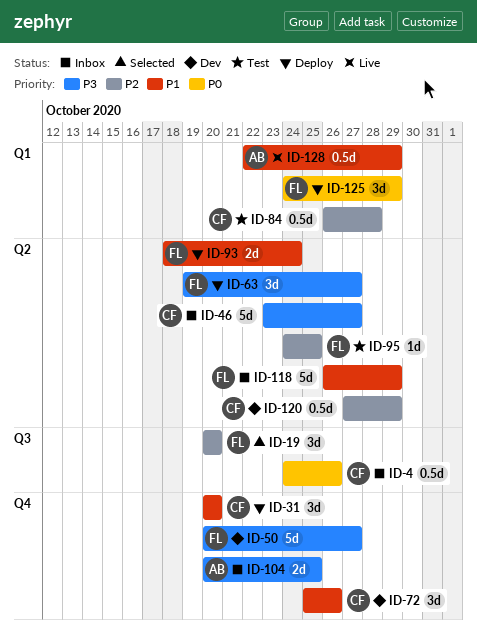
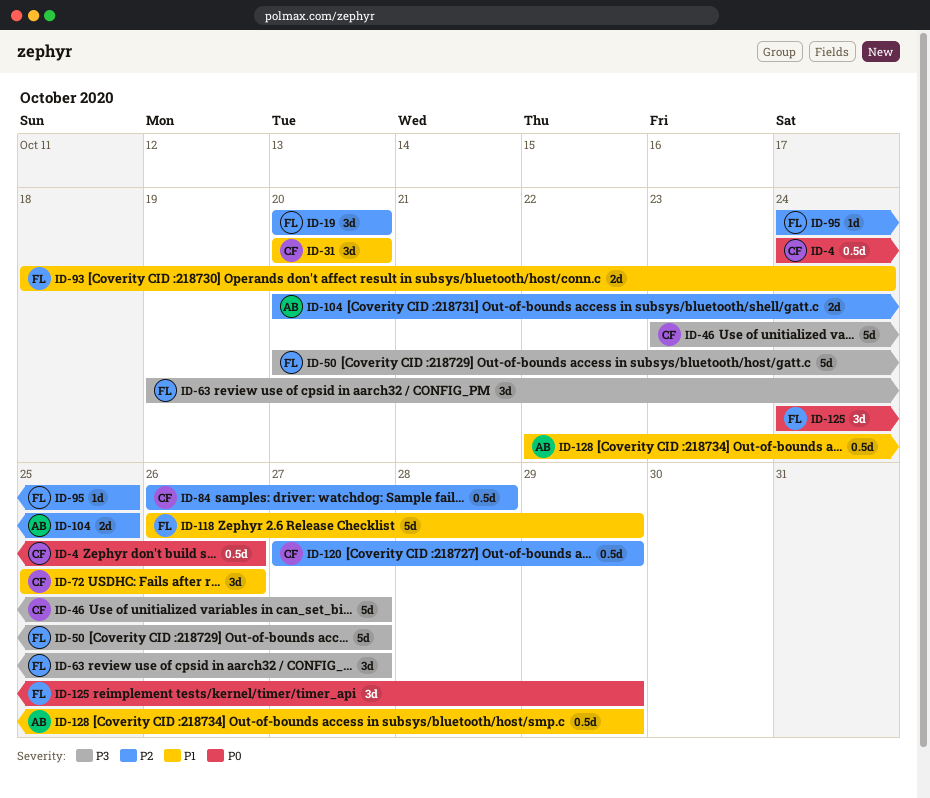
ID-104, priority: P3 -> P2

